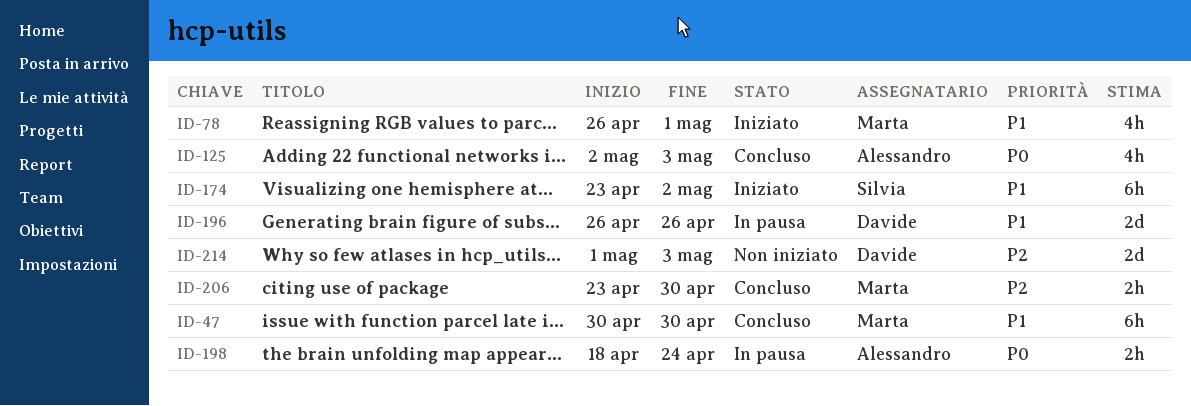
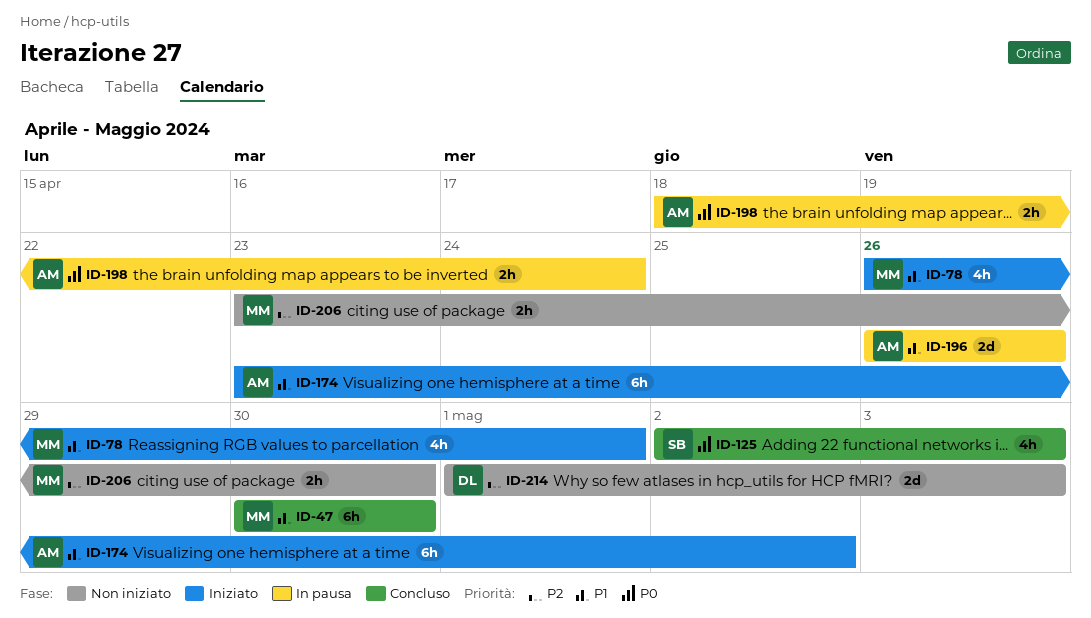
ID-125, owner: Alessandro -> Silvia
ID-174, owner: Silvia -> Alessandro
ID-196, owner: Davide -> Alessandro
ID-206, status: Concluso -> Non iniziato

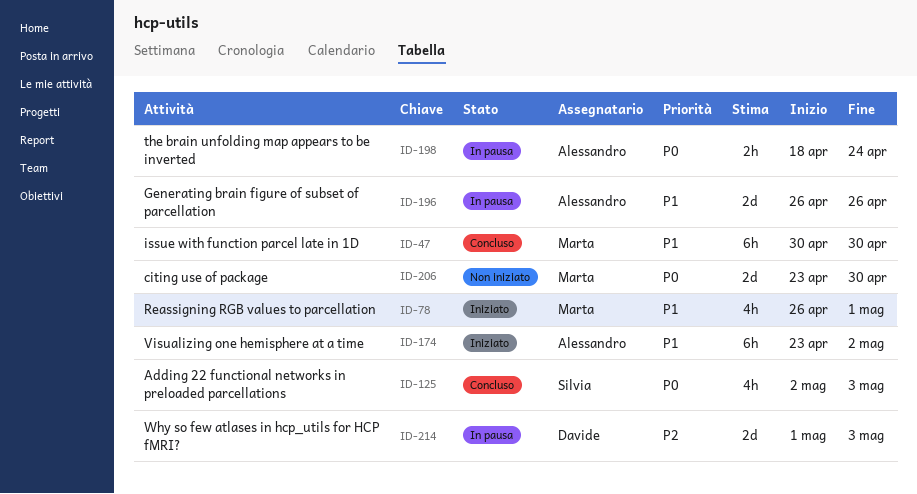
ID-206, priority: P2 -> P0
ID-206, estimate: 2h -> 2d
ID-214, status: Non iniziato -> In pausa

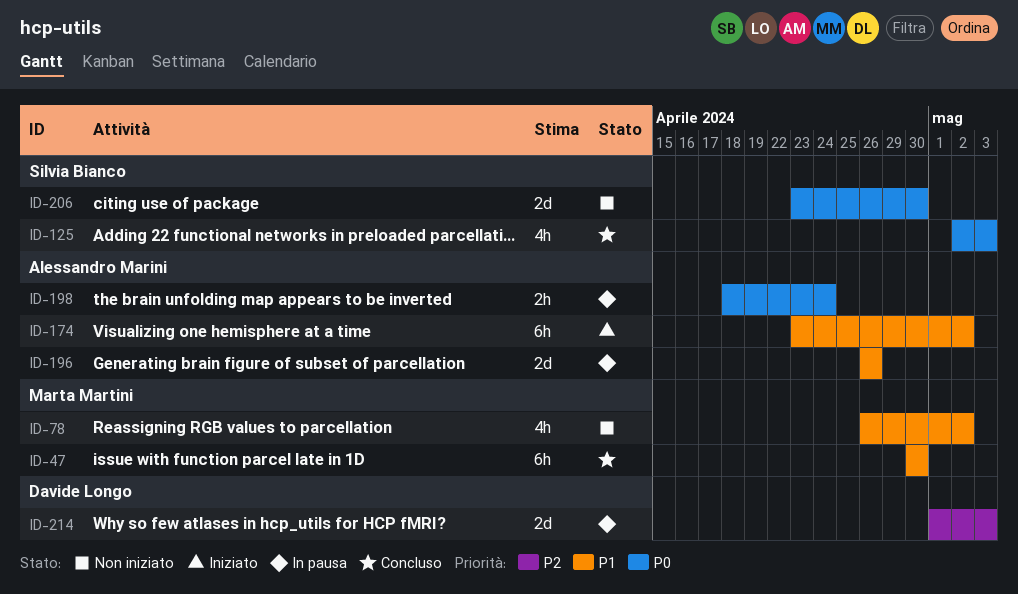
ID-78, status: Iniziato -> Non iniziato
ID-78, due: May 1 -> May 2
ID-206, owner: Marta Martini -> Silvia Bianco

